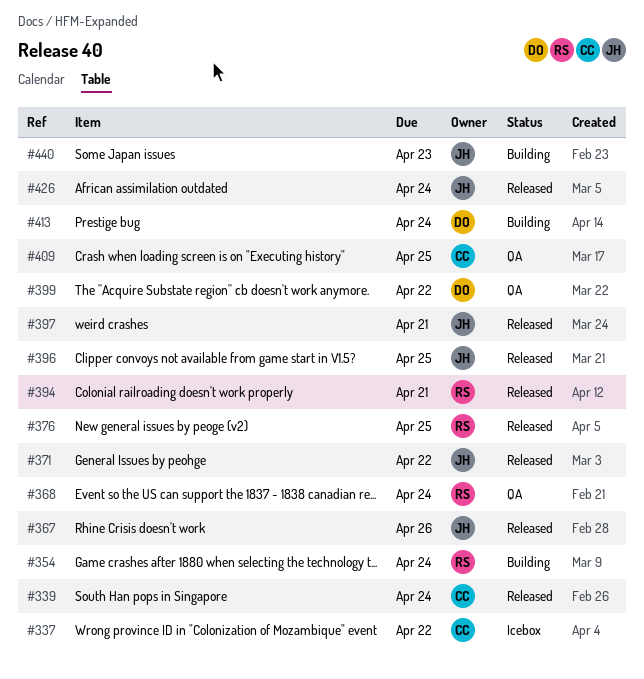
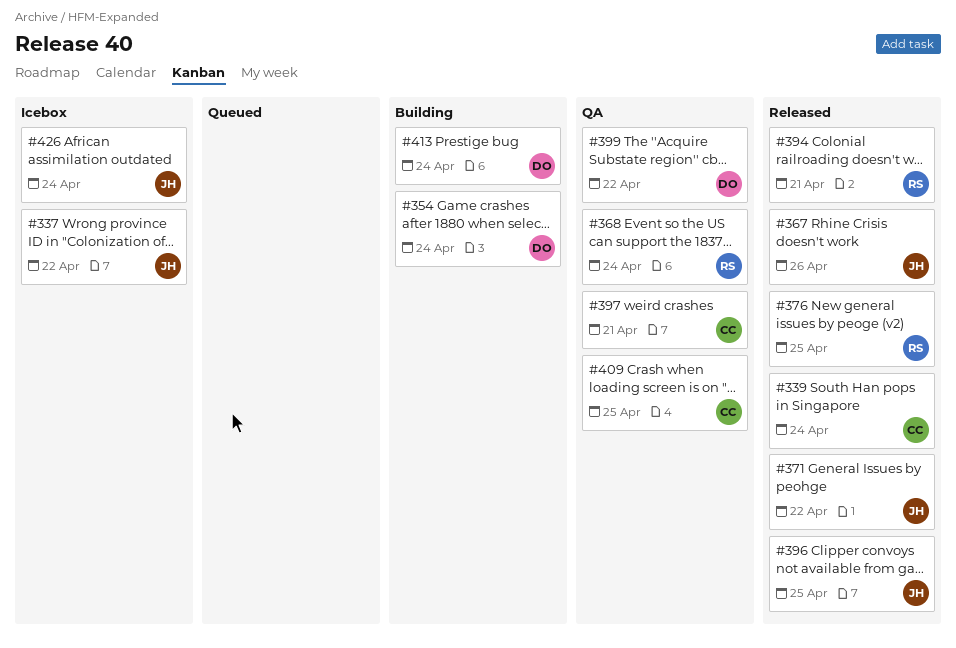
#337, owner: CC -> JH
#354, owner: RS -> DO
#397, status: Released -> QA
#397, owner: JH -> CC
#426, status: Released -> Icebox
#440: present -> none

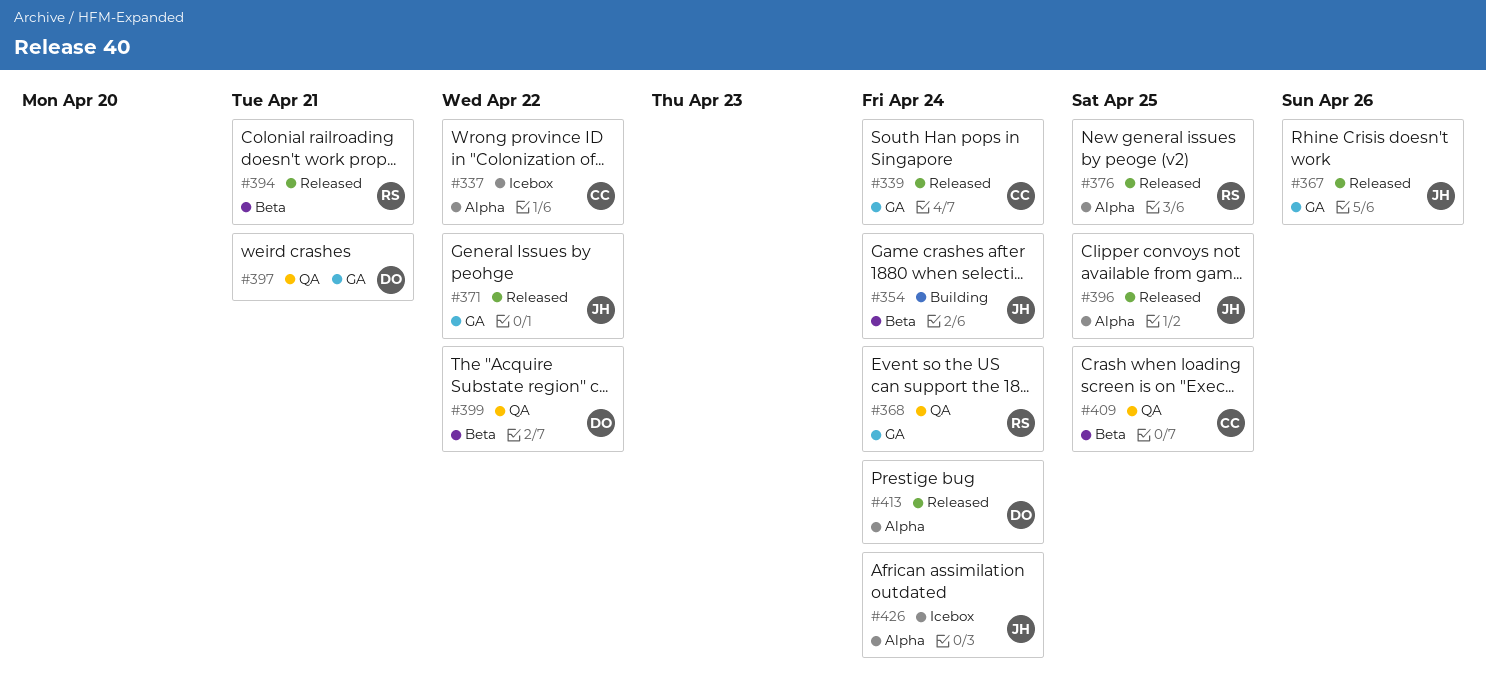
#337, owner: JH -> CC
#354, owner: DO -> JH
#397, owner: CC -> DO
#413, status: Building -> Released

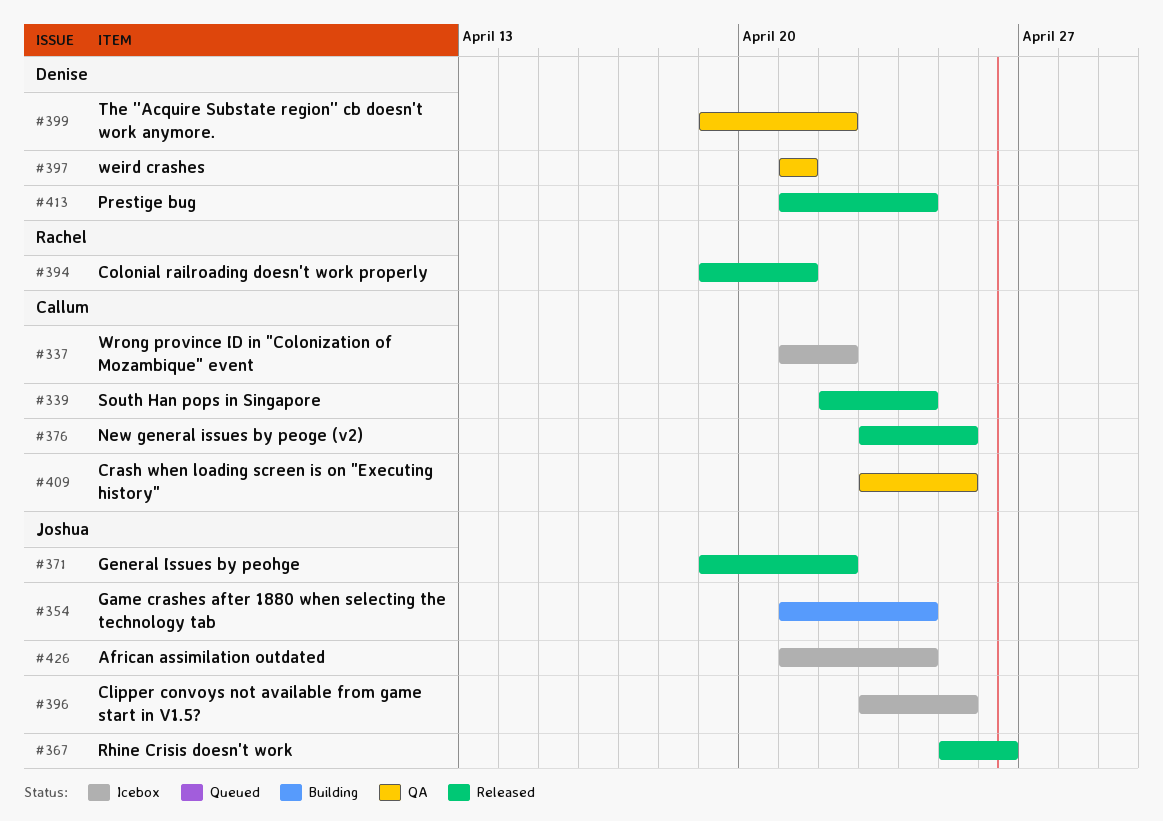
#368: present -> none
#376, owner: Rachel -> Callum
#396, status: Released -> Icebox

